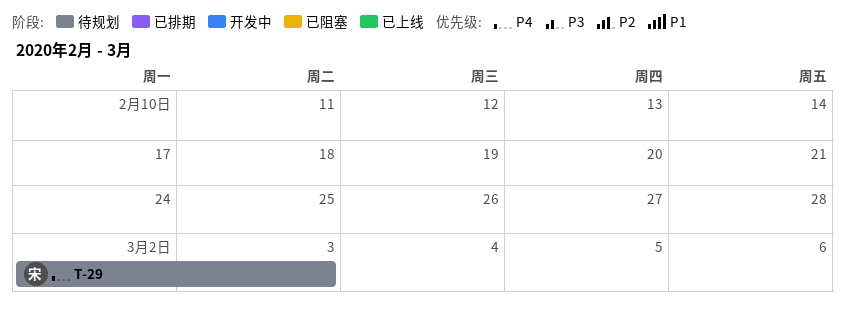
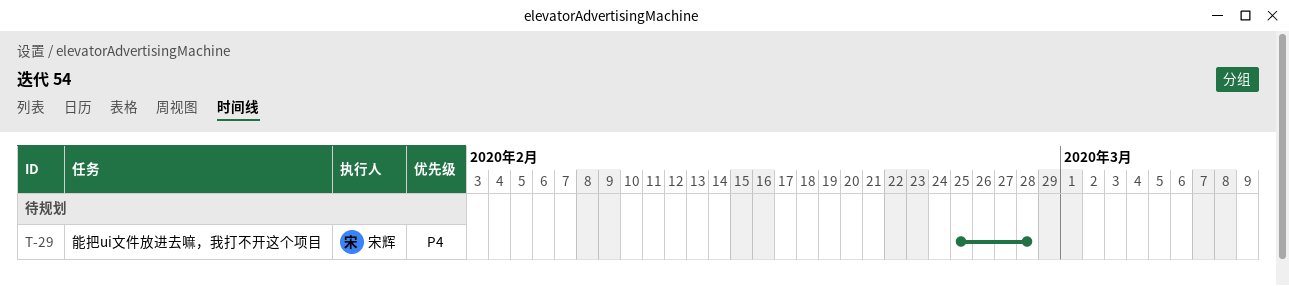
T-29, start: Mar 2 -> Feb 25
T-29, due: Mar 3 -> Feb 28

